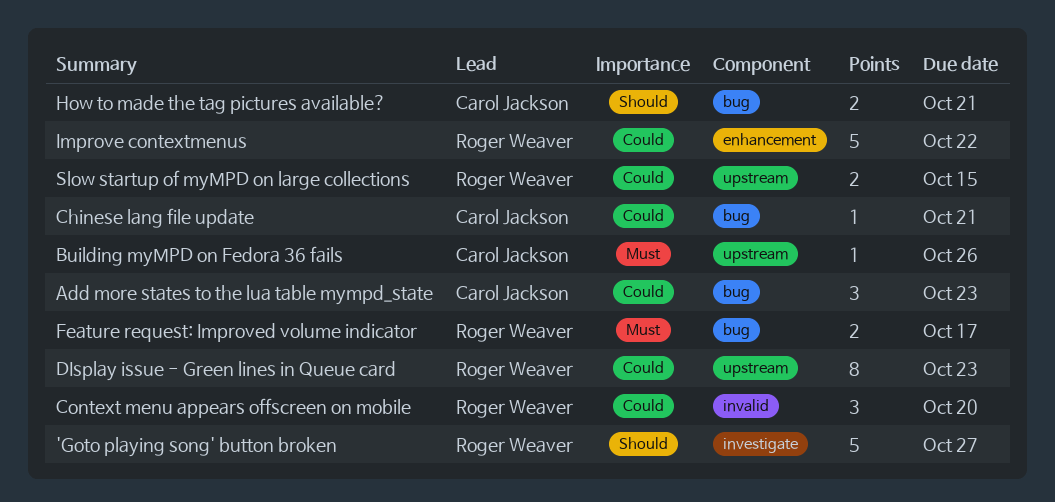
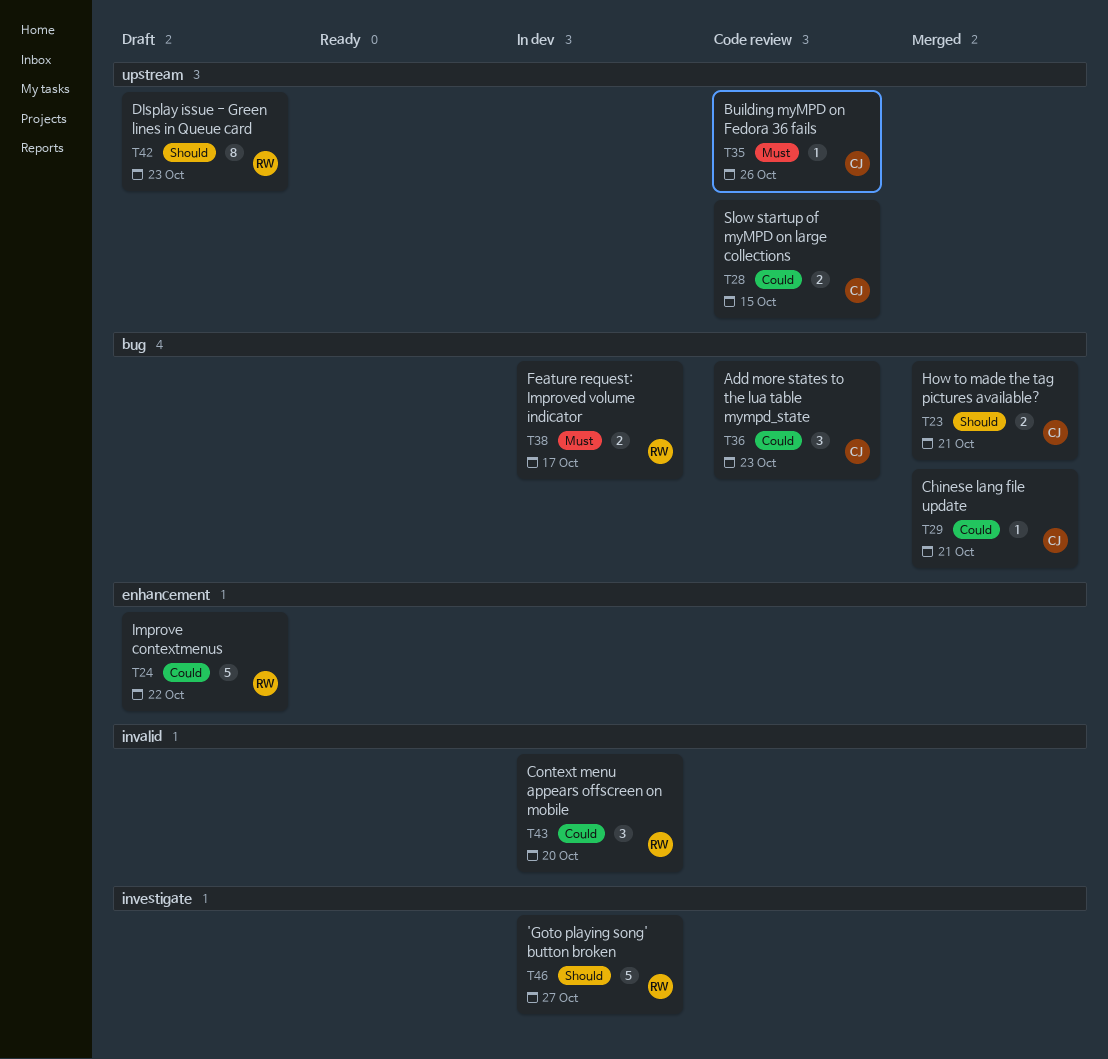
DIsplay issue - Green lines in Queue card, priority: Could -> Should
Slow startup of myMPD on large collections, owner: Roger Weaver -> Carol Jackson

